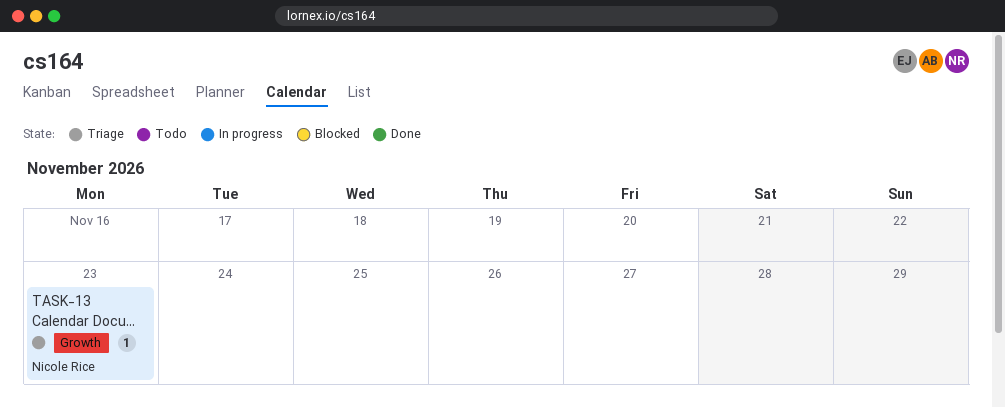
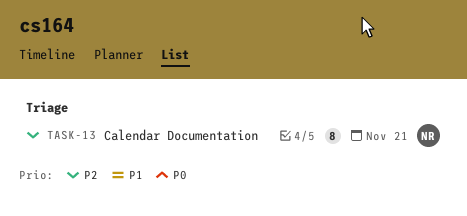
TASK-13, estimate: 1 -> 8
TASK-13, due: Nov 23 -> Nov 21

